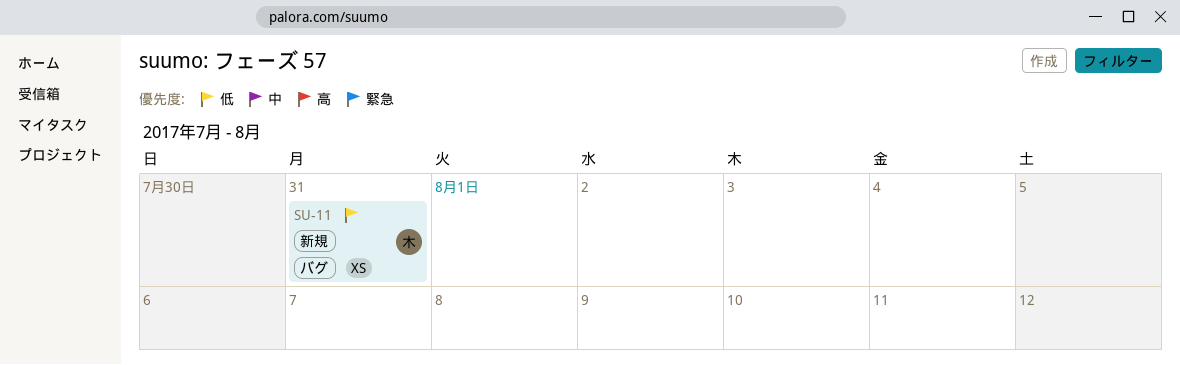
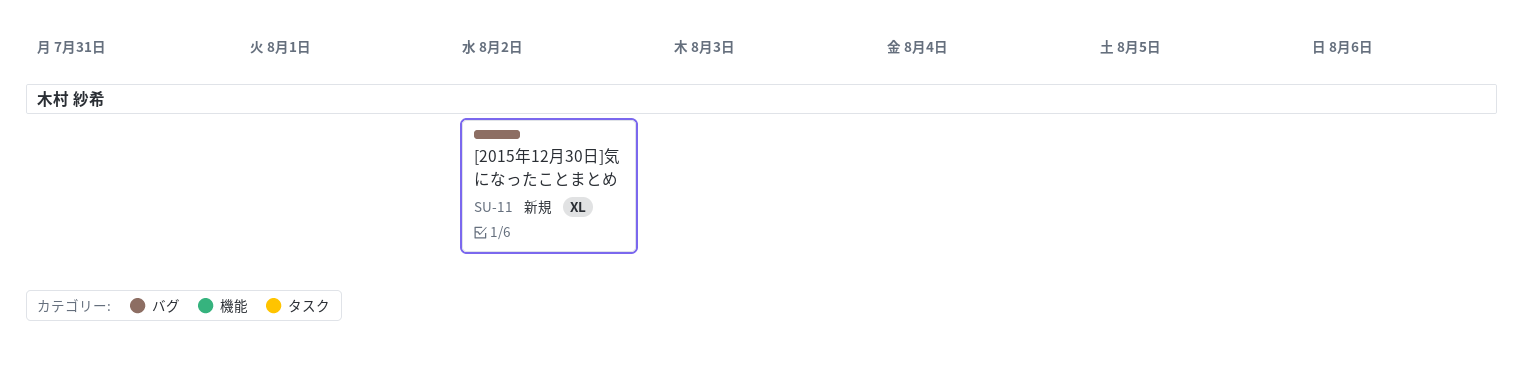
SU-11, estimate: XS -> XL
SU-11, due: Jul 31 -> Aug 2

